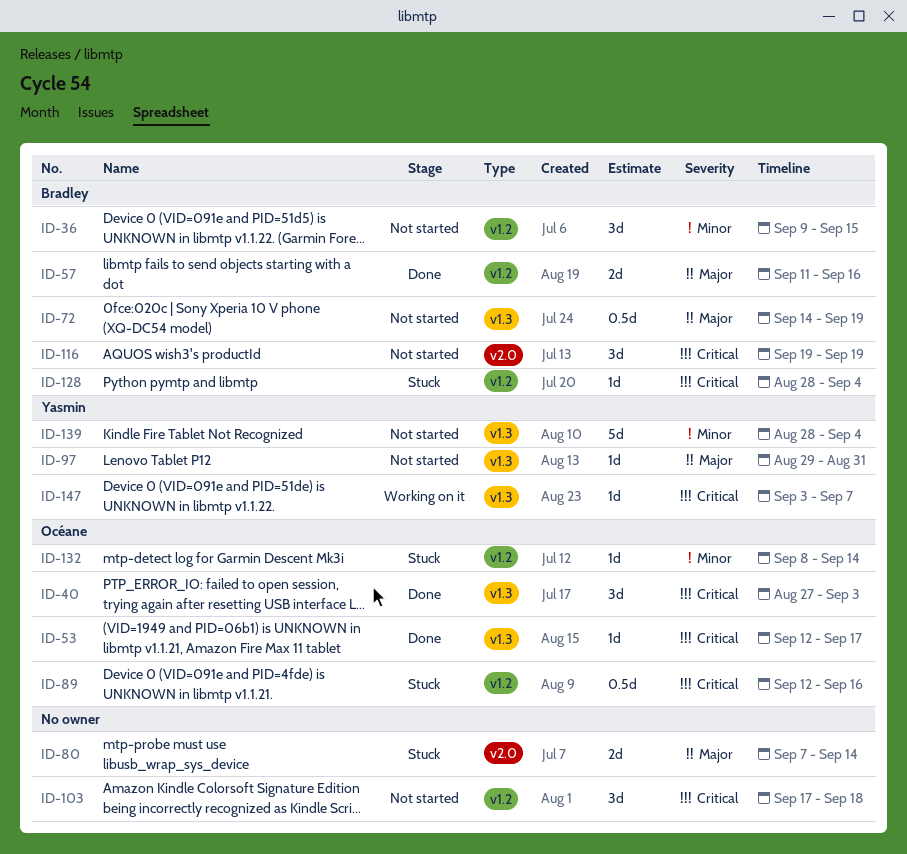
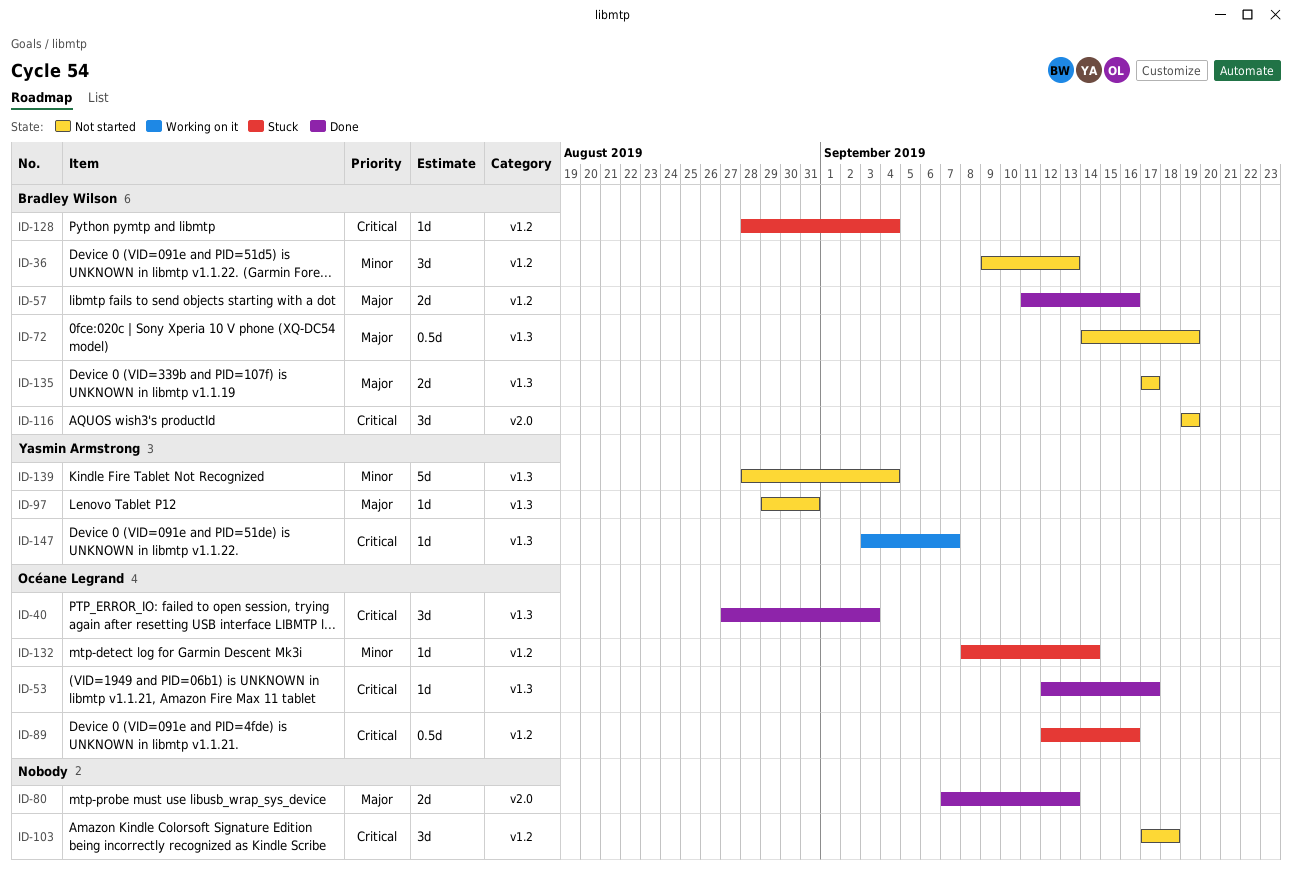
ID-36, due: Sep 15 -> Sep 13
ID-80, status: Stuck -> Done
ID-80, due: Sep 14 -> Sep 13
ID-135: none -> present

